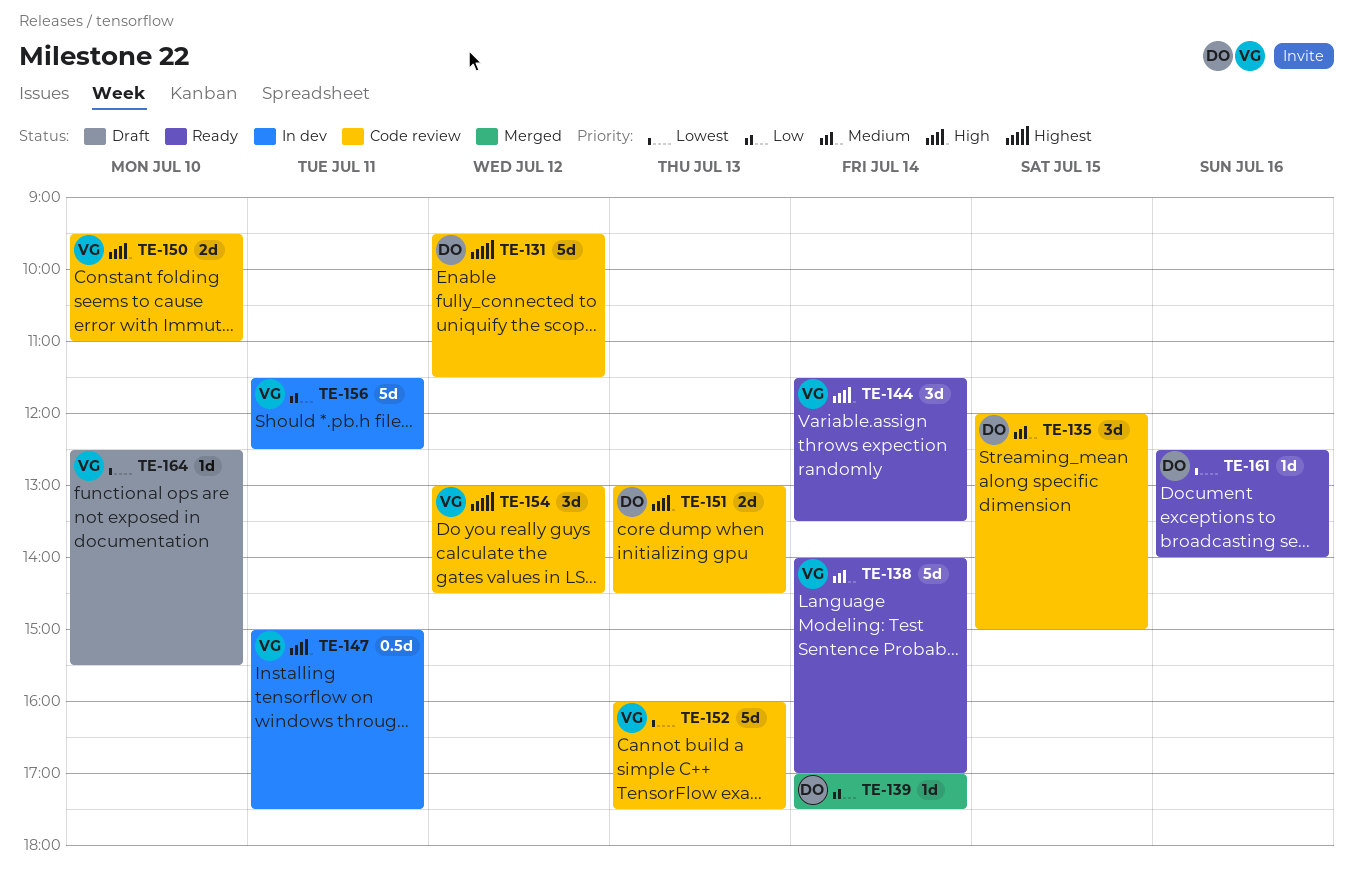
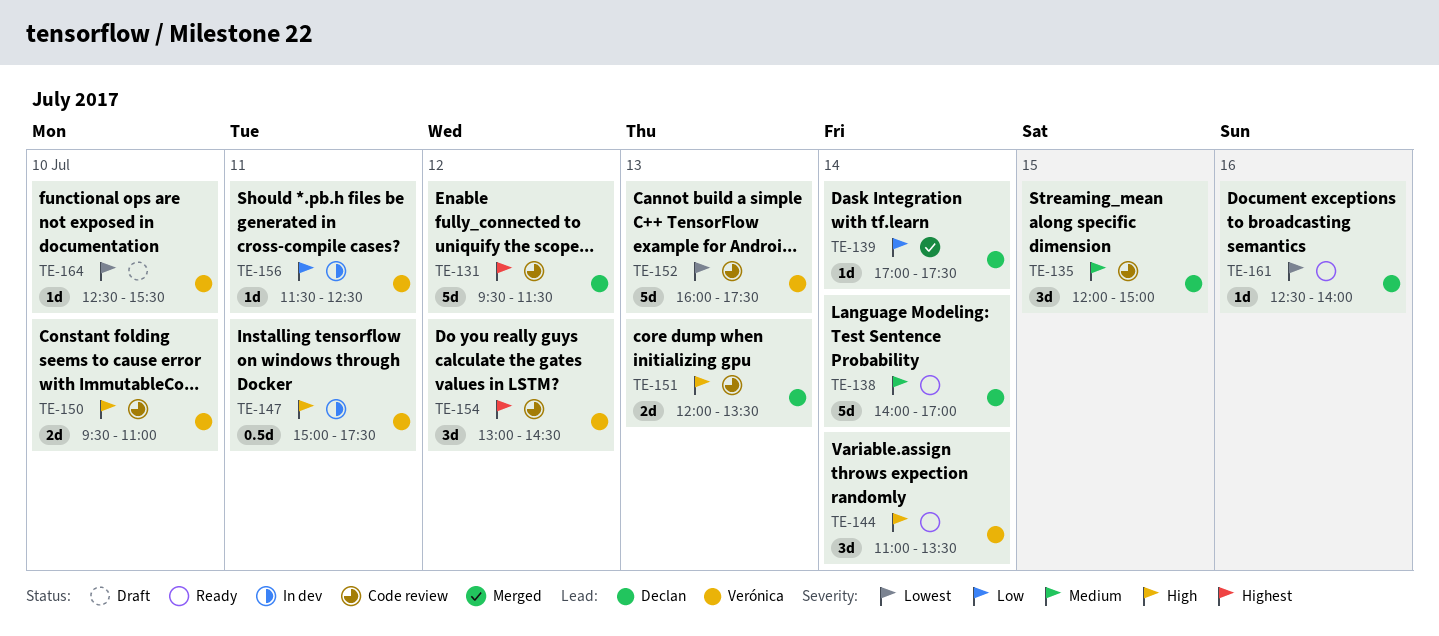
TE-138, owner: Verónica -> Declan
TE-144, begins: 11:30 -> 11:00
TE-151, begins: 13:00 -> 12:00
TE-151, ends: 14:30 -> 13:30
TE-156, estimate: 5d -> 1d

